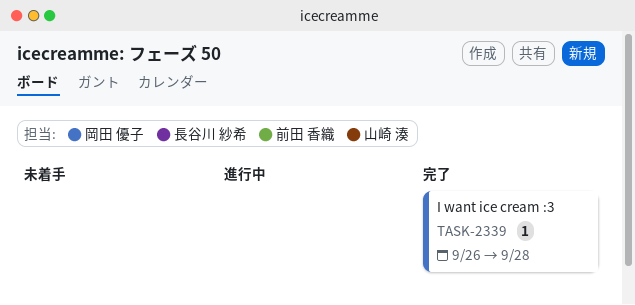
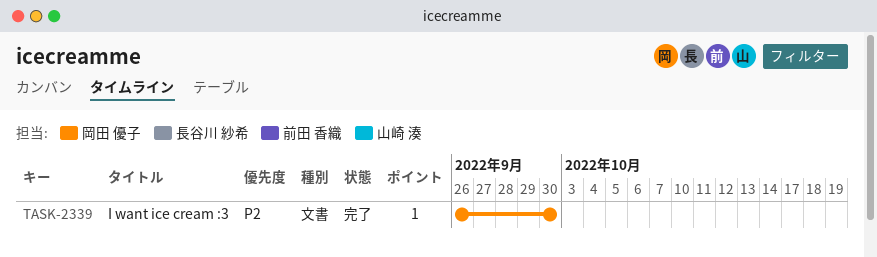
TASK-2339, due: Sep 28 -> Sep 30

